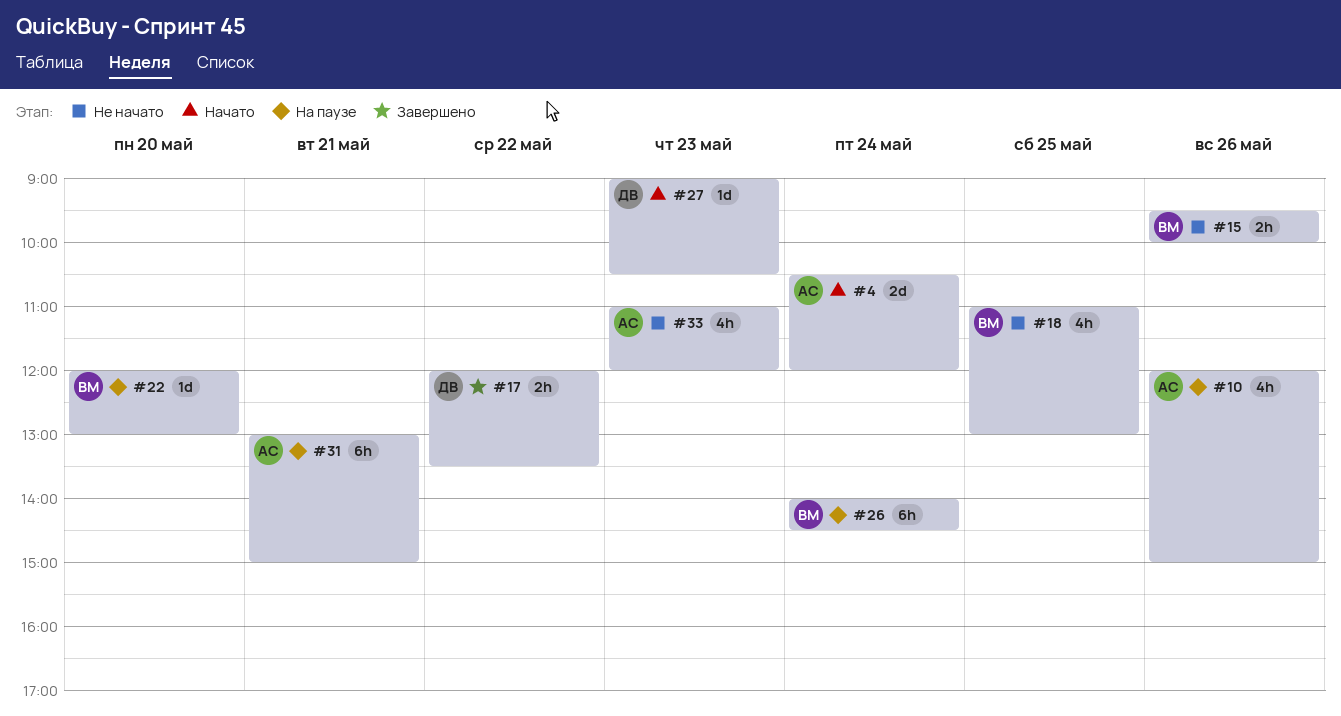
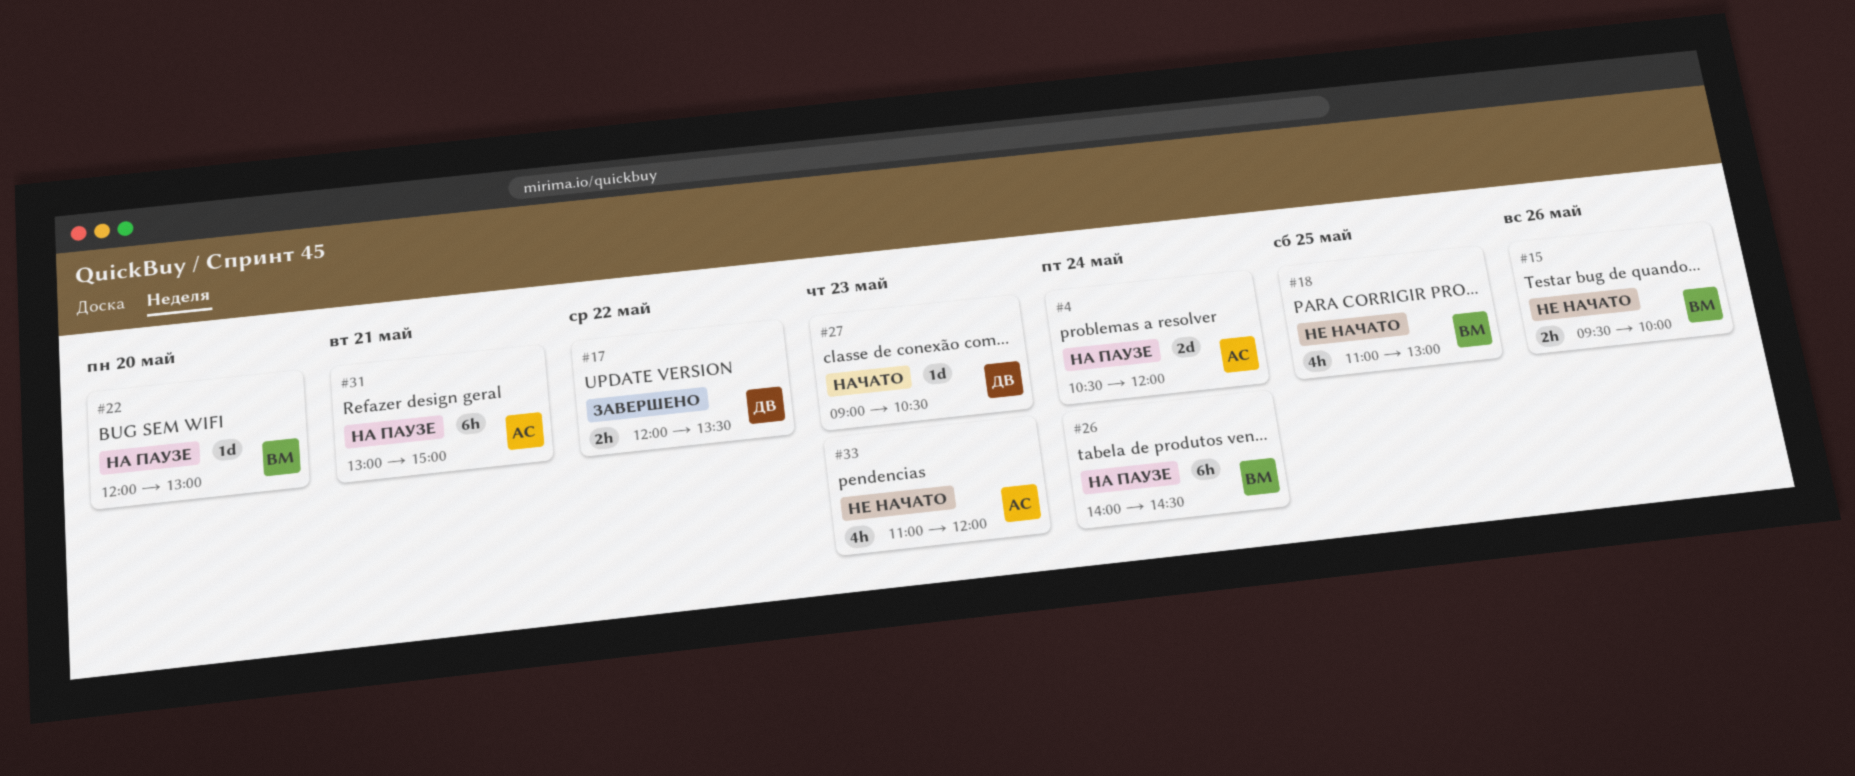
#4, status: Начато -> На паузе
#10: present -> none

